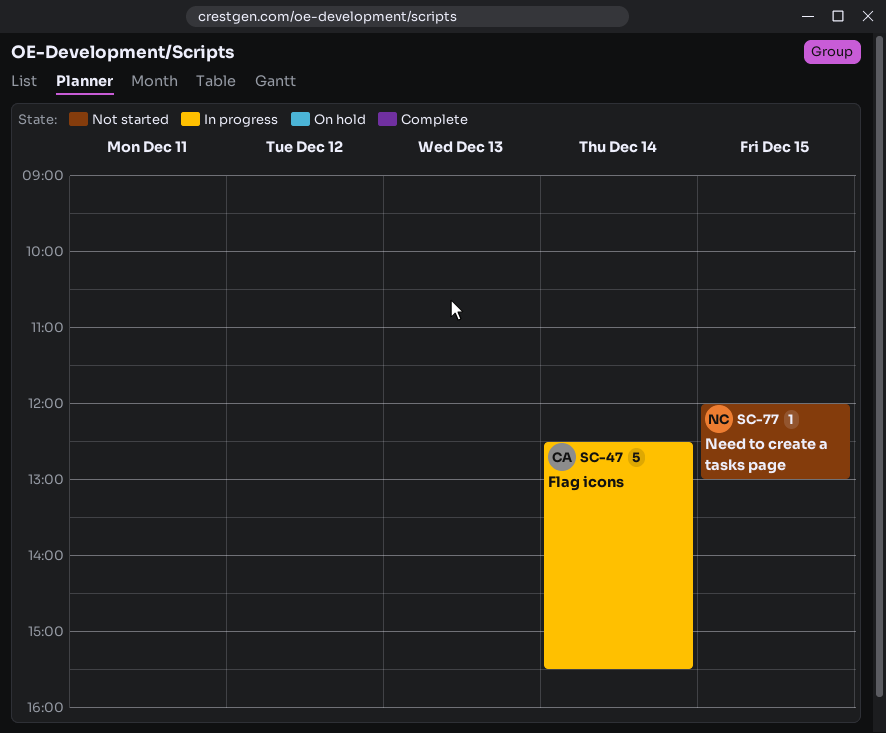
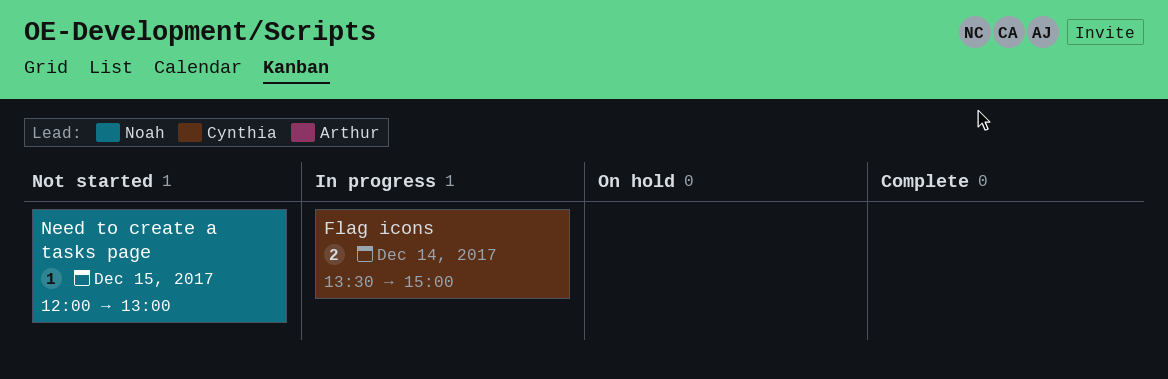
Flag icons, estimate: 5 -> 2
Flag icons, begins: 12:30 -> 13:30
Flag icons, ends: 15:30 -> 15:00

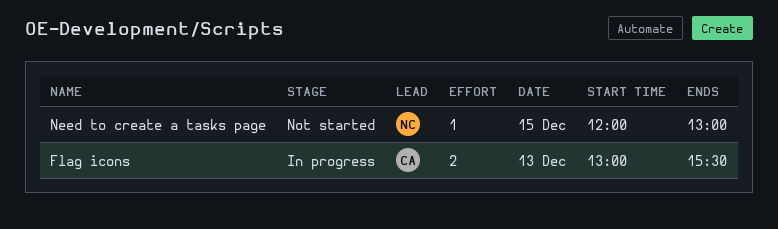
Flag icons, day: Dec 14 -> Dec 13
Flag icons, begins: 13:30 -> 13:00
Flag icons, ends: 15:00 -> 15:30

